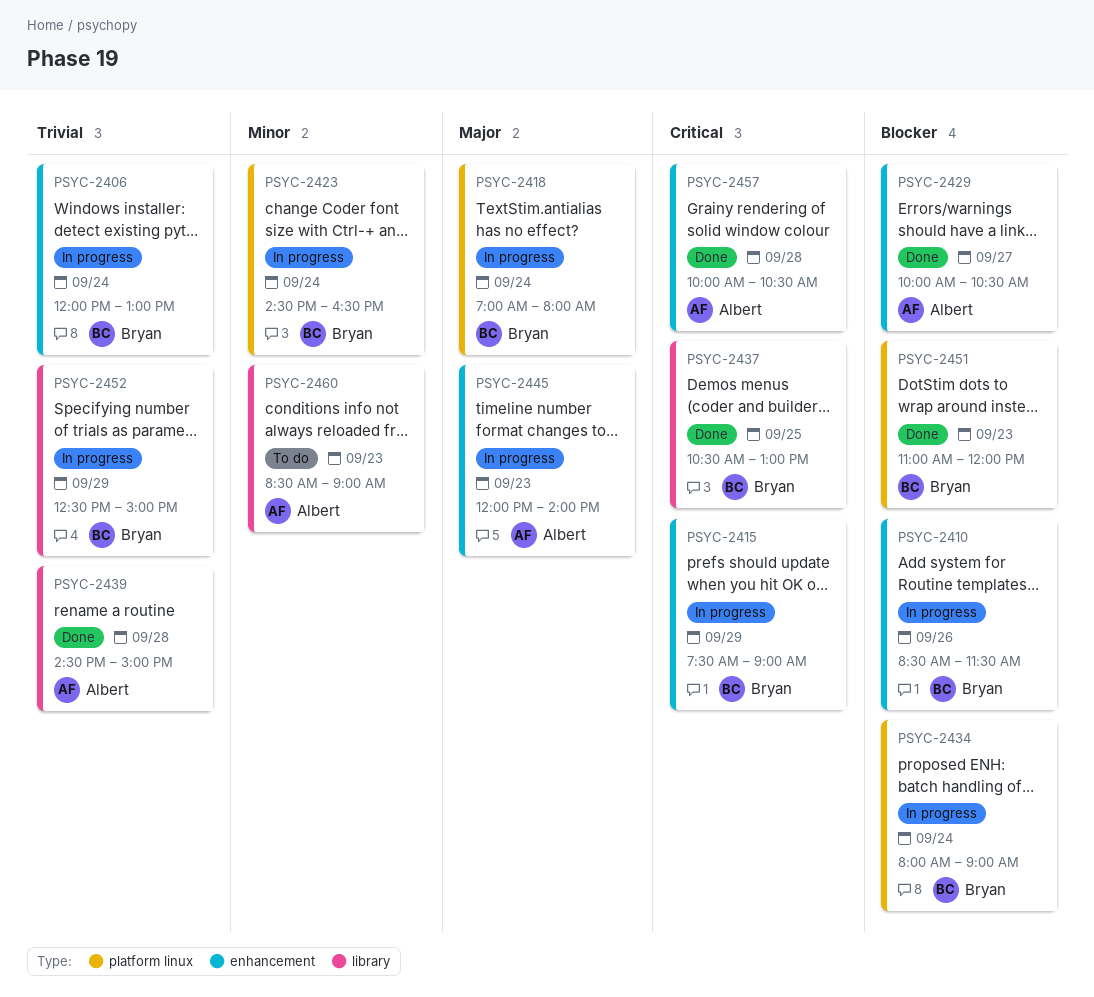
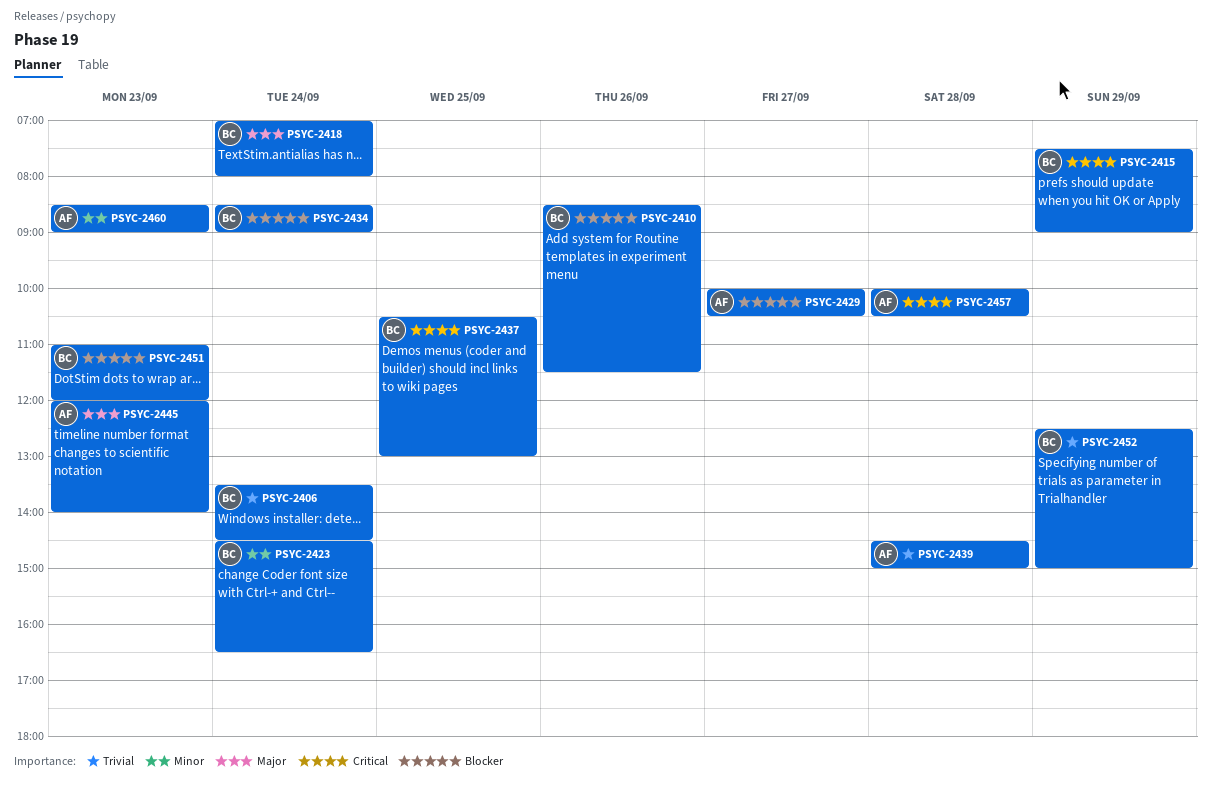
PSYC-2406, begins: 12:00 -> 13:30
PSYC-2406, ends: 13:00 -> 14:30
PSYC-2434, begins: 08:00 -> 08:30

